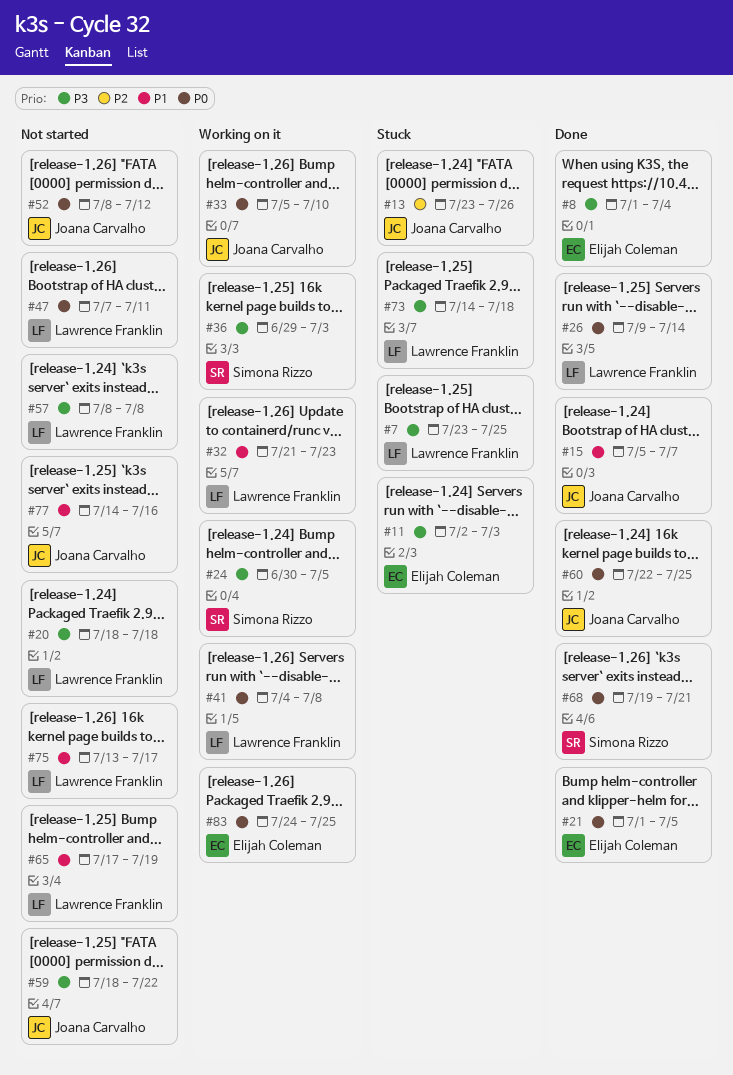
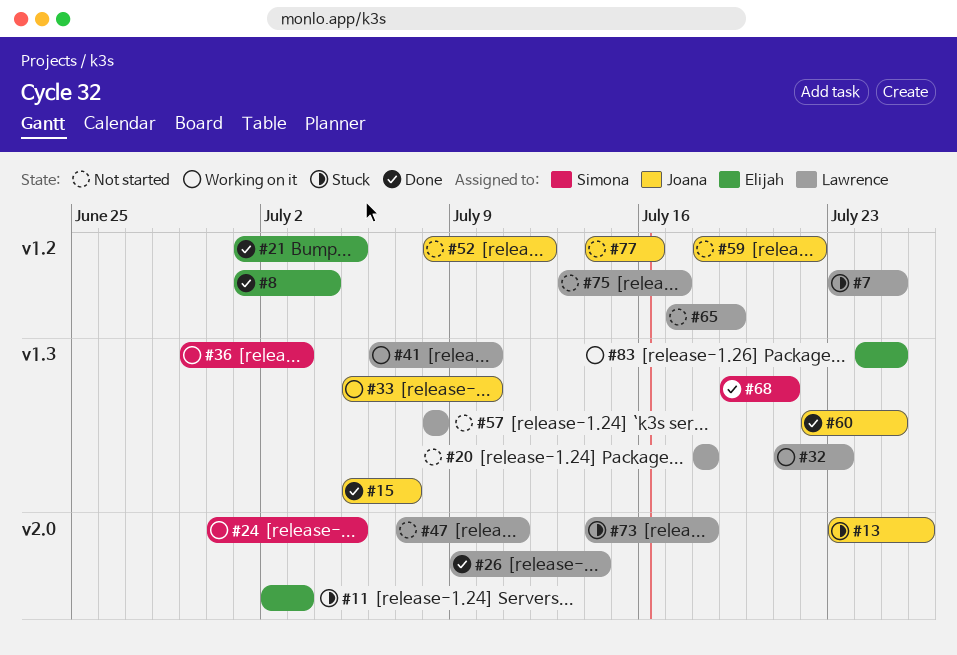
#41, start: Jul 4 -> Jul 6
#41, due: Jul 8 -> Jul 10

